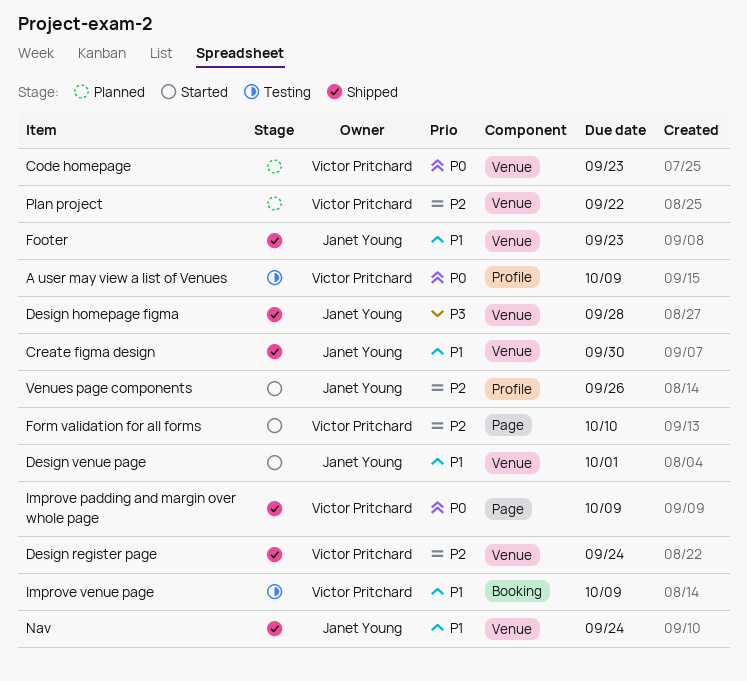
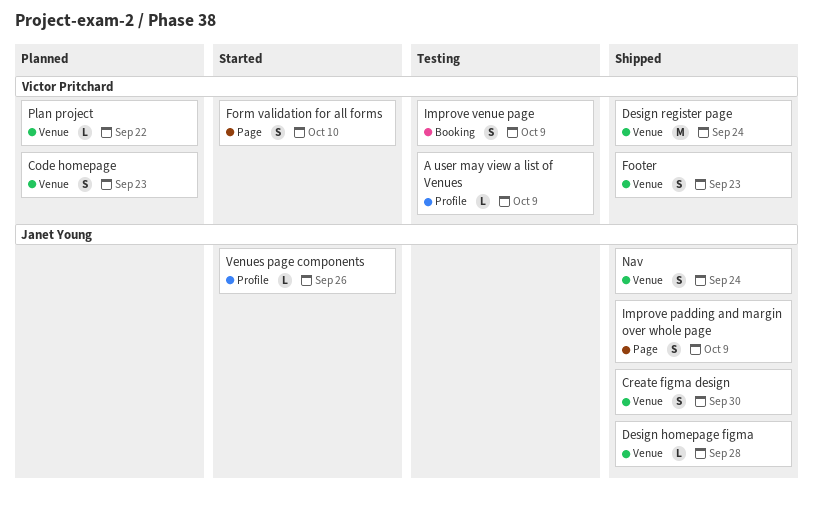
Design venue page: present -> none
Footer, owner: Janet Young -> Victor Pritchard
Improve padding and margin over whole page, owner: Victor Pritchard -> Janet Young

